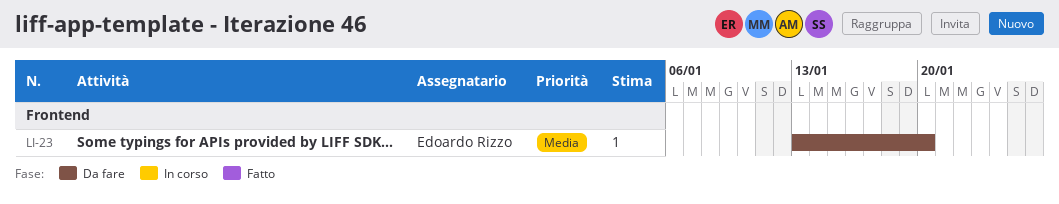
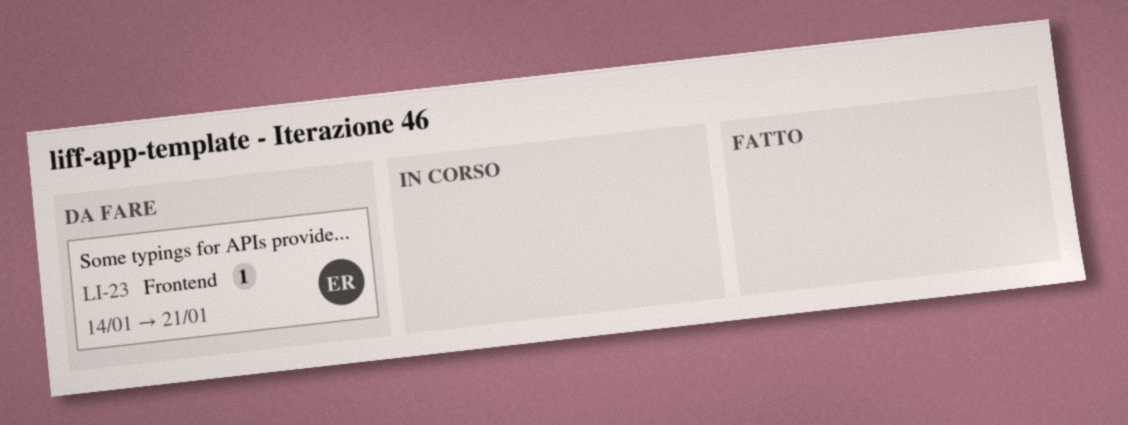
LI-23, start: Jan 13 -> Jan 14
LI-23, due: Jan 20 -> Jan 21

